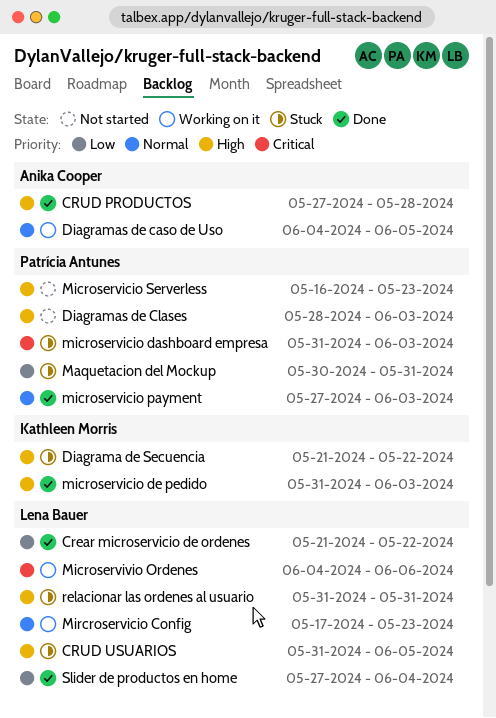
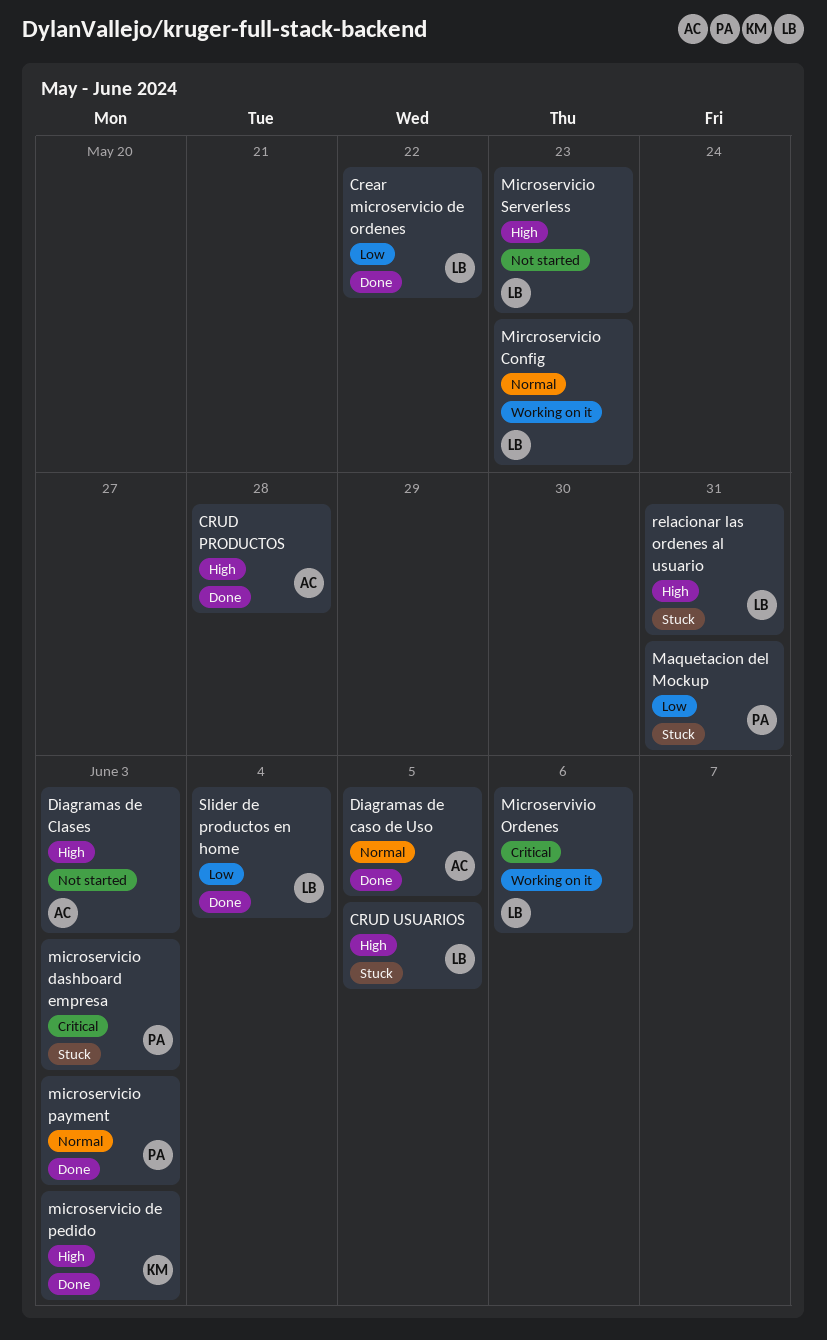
Diagrama de Secuencia: present -> none
Diagramas de caso de Uso, status: Working on it -> Done
Diagramas de Clases, owner: Patrícia Antunes -> Anika Cooper
Microservicio Serverless, owner: Patrícia Antunes -> Lena Bauer

